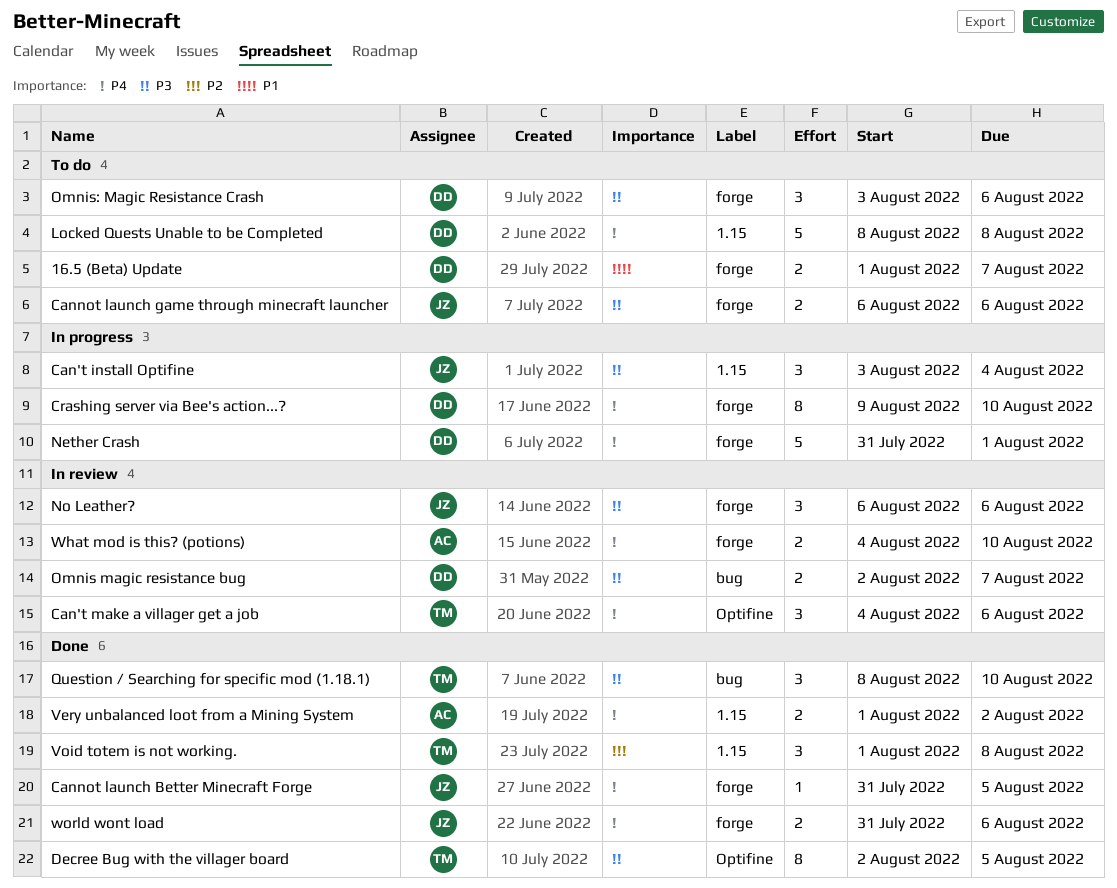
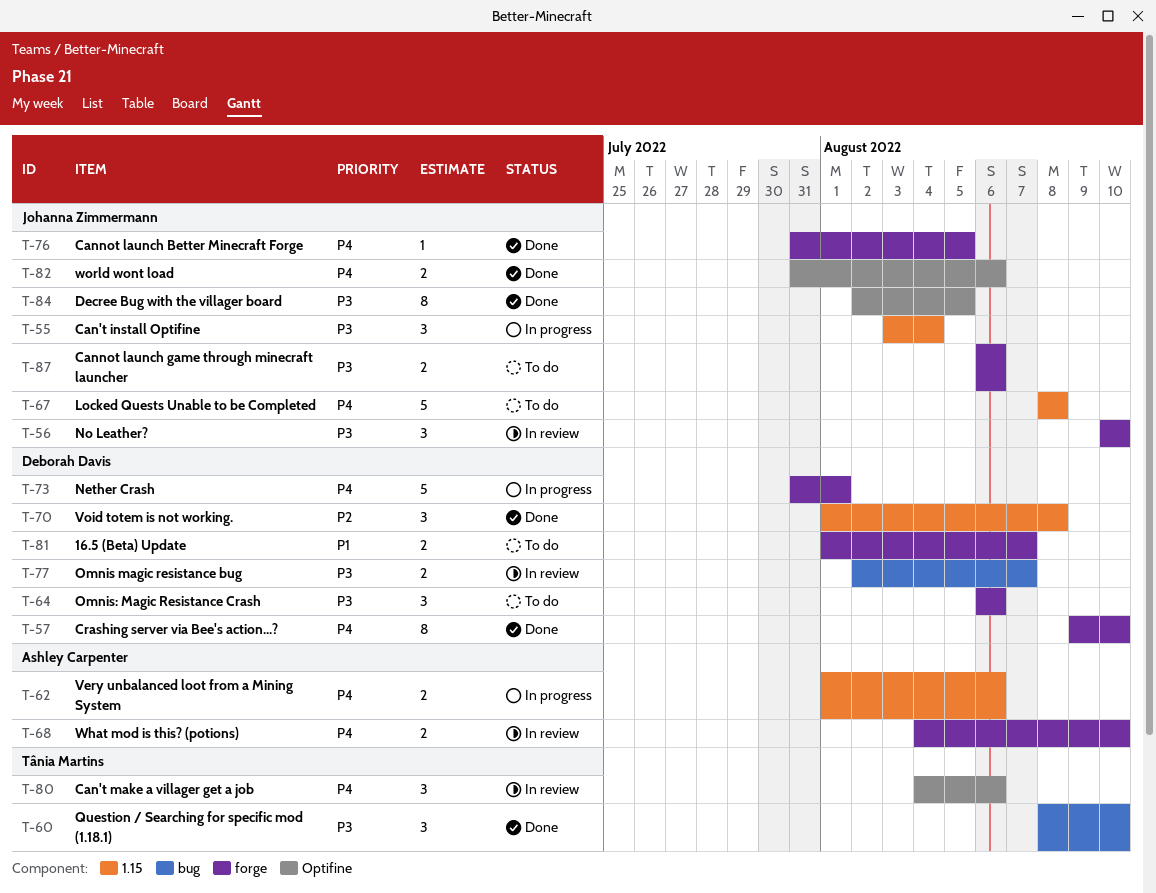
Crashing server via Bee's action...?, status: In progress -> Done
Decree Bug with the villager board, owner: Tânia Martins -> Johanna Zimmermann
Locked Quests Unable to be Completed, owner: Deborah Davis -> Johanna Zimmermann
No Leather?, start: Aug 6 -> Aug 10
No Leather?, due: Aug 6 -> Aug 10
Omnis: Magic Resistance Crash, start: Aug 3 -> Aug 6
Very unbalanced loot from a Mining System, status: Done -> In progress
Very unbalanced loot from a Mining System, due: Aug 2 -> Aug 6
Void totem is not working., owner: Tânia Martins -> Deborah Davis
world wont load, label: forge -> Optifine

